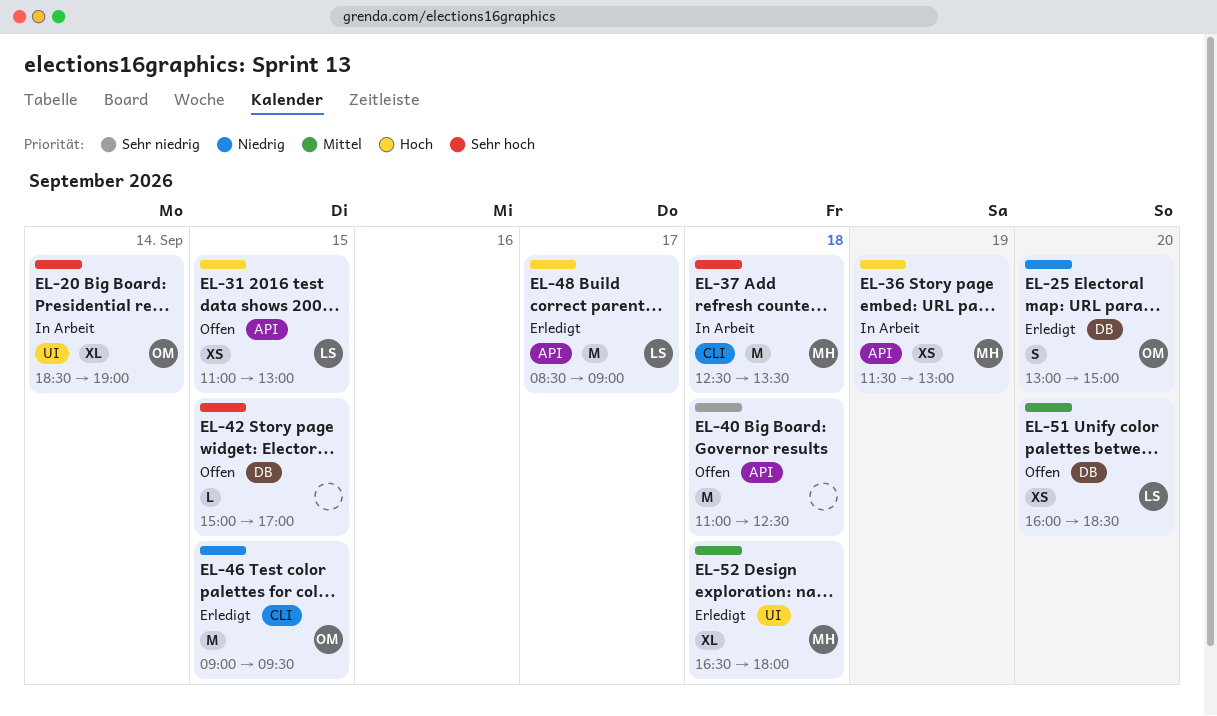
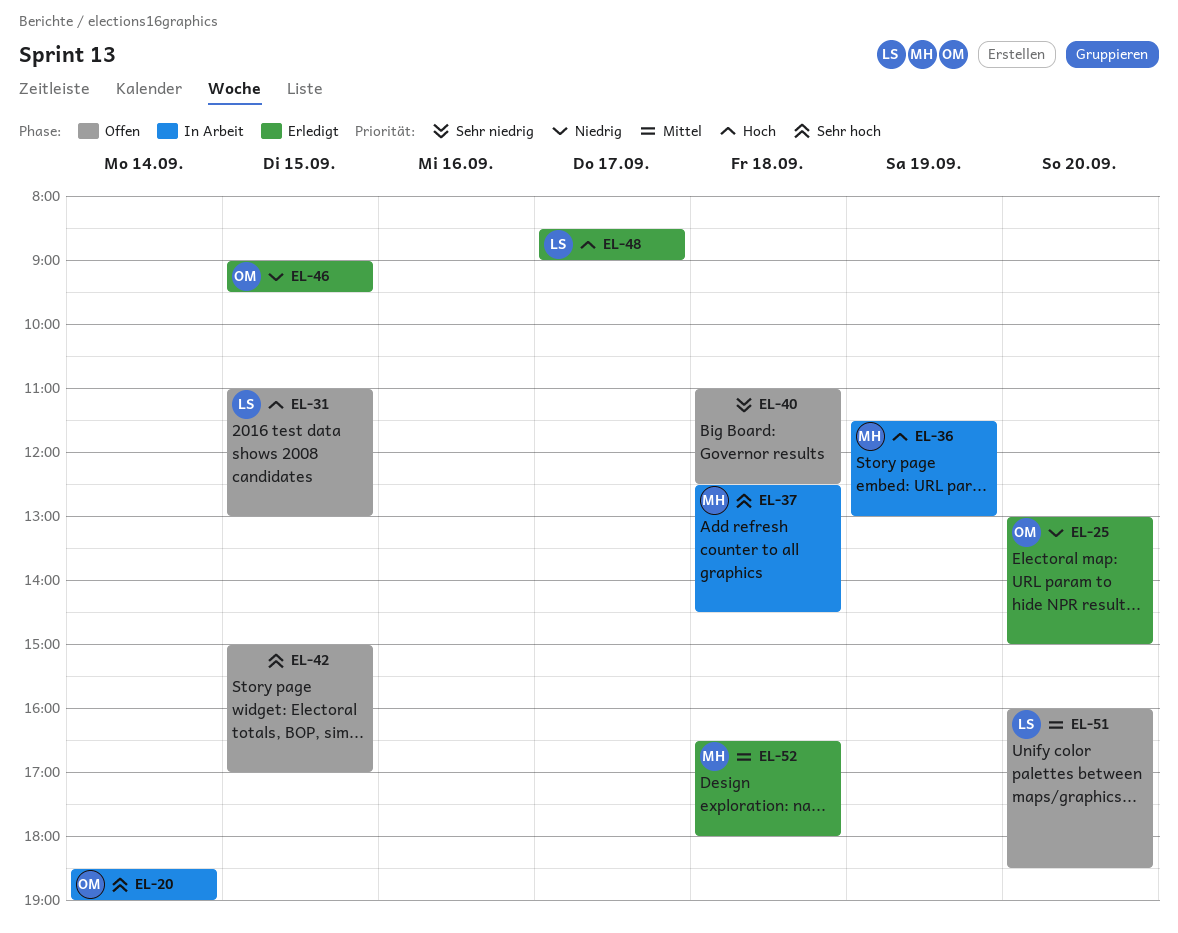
EL-37, ends: 13:30 -> 14:30

